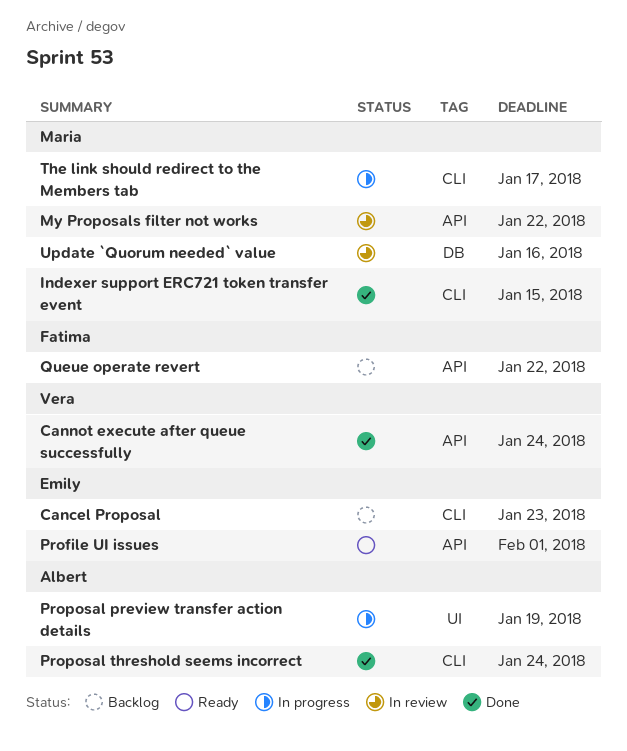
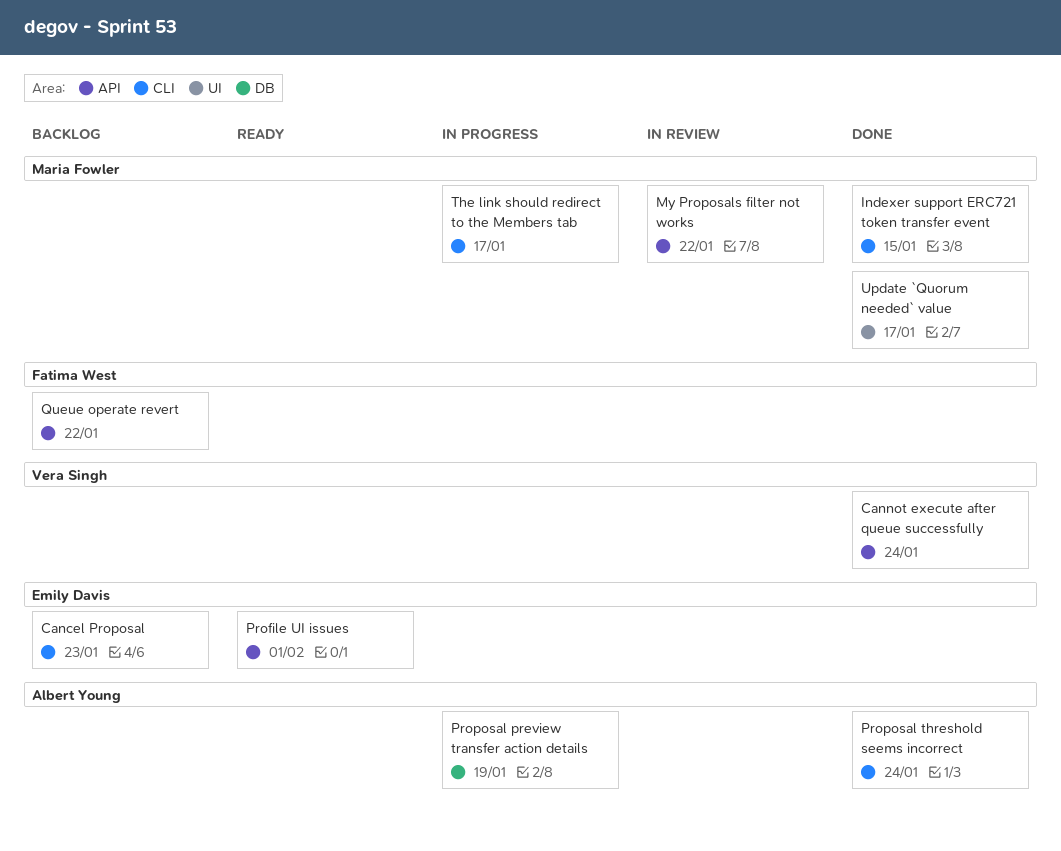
Proposal preview transfer action details, label: UI -> DB
Update `Quorum needed` value, status: In review -> Done
Update `Quorum needed` value, label: DB -> UI
Update `Quorum needed` value, due: Jan 16 -> Jan 17

